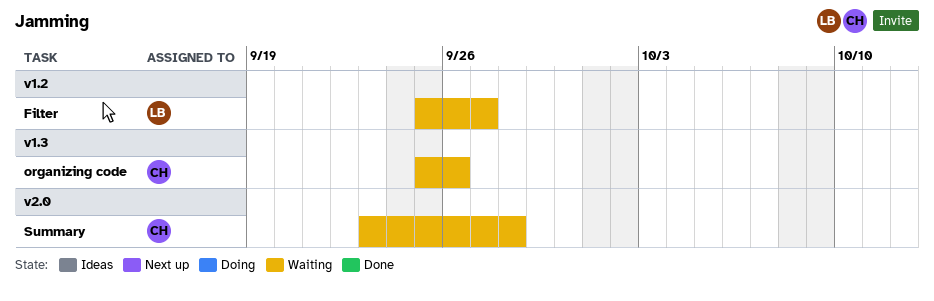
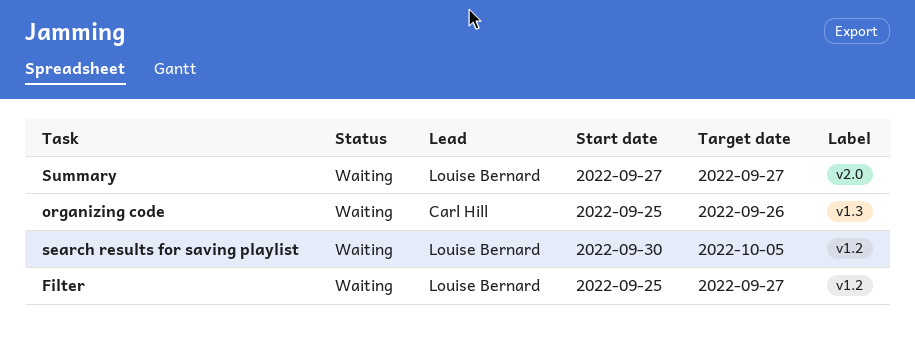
search results for saving playlist: none -> present
Summary, owner: Carl Hill -> Louise Bernard
Summary, start: Sep 23 -> Sep 27
Summary, due: Sep 28 -> Sep 27

